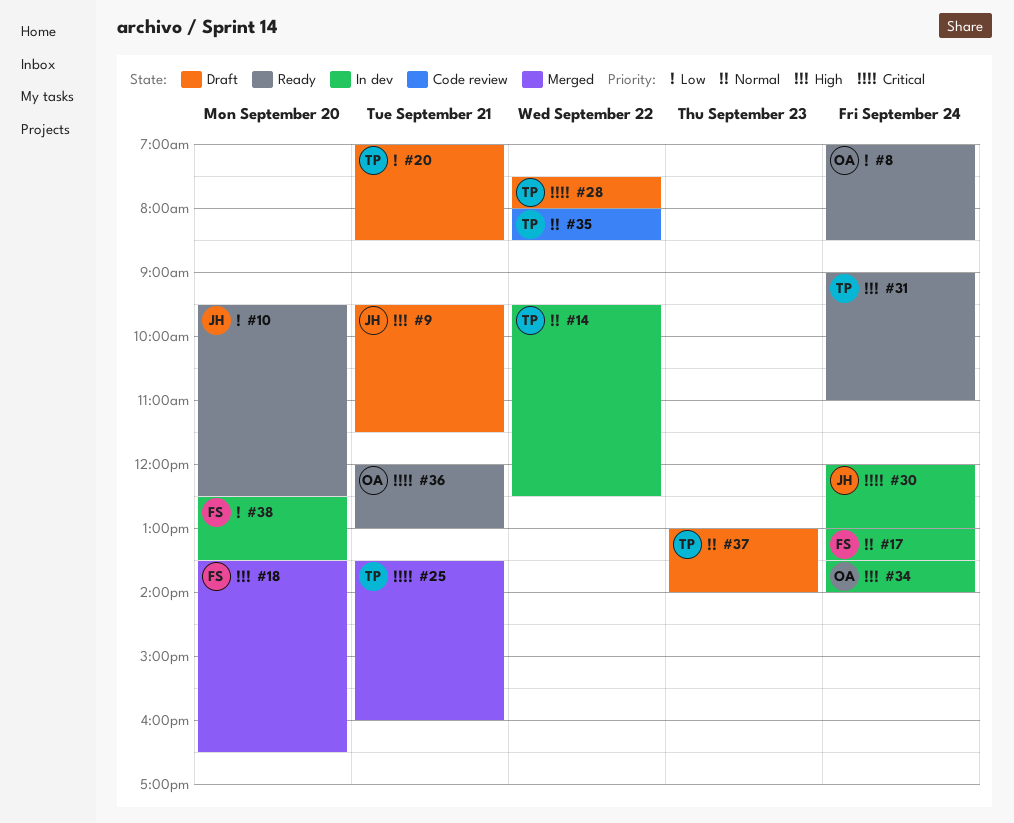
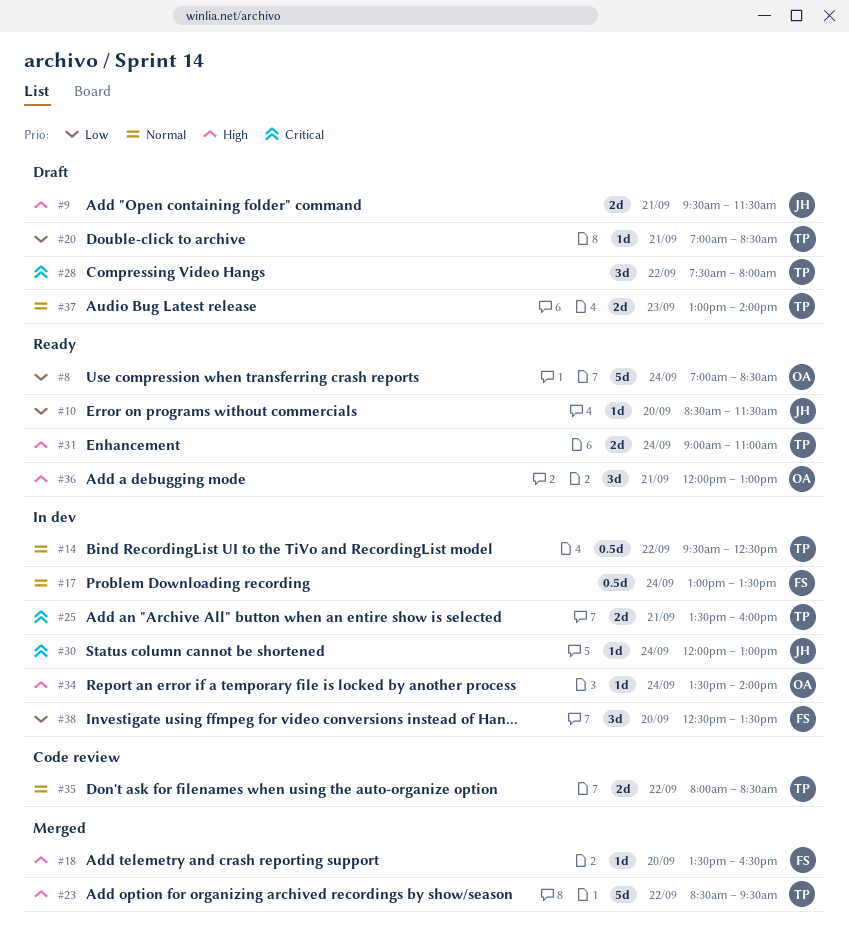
#10, begins: 09:30 -> 08:30
#10, ends: 12:30 -> 11:30
#23: none -> present
#25, status: Merged -> In dev
#36, priority: Critical -> High

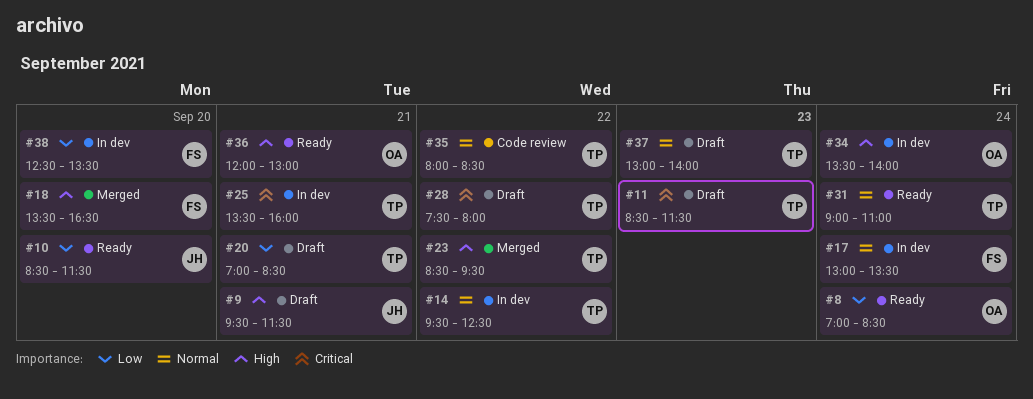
#11: none -> present
#30: present -> none
#31, priority: High -> Normal

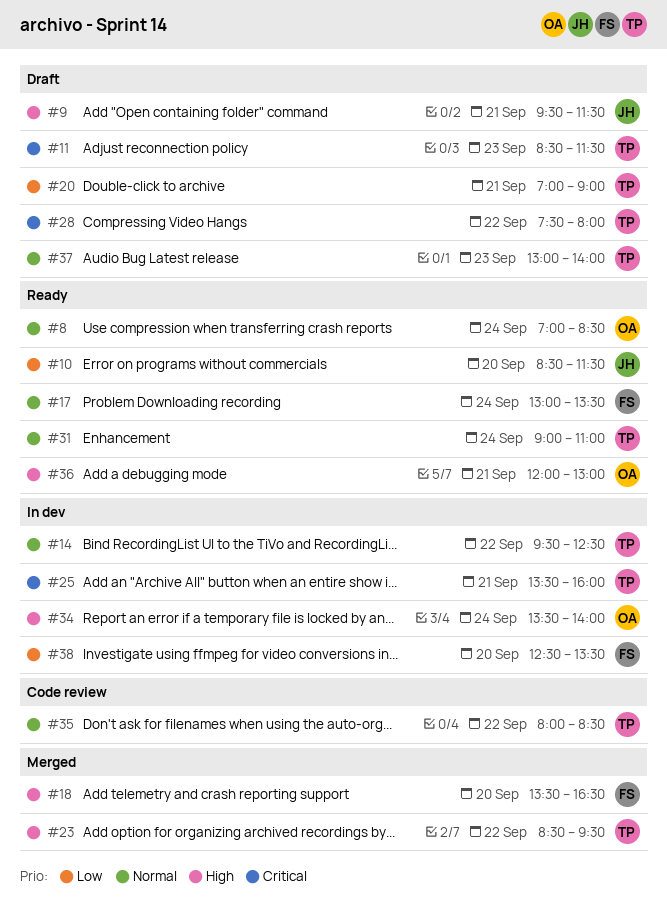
#8, priority: Low -> Normal
#17, status: In dev -> Ready
#20, ends: 08:30 -> 09:00

